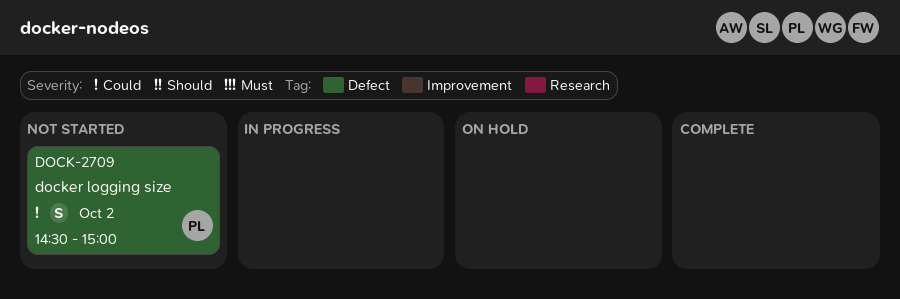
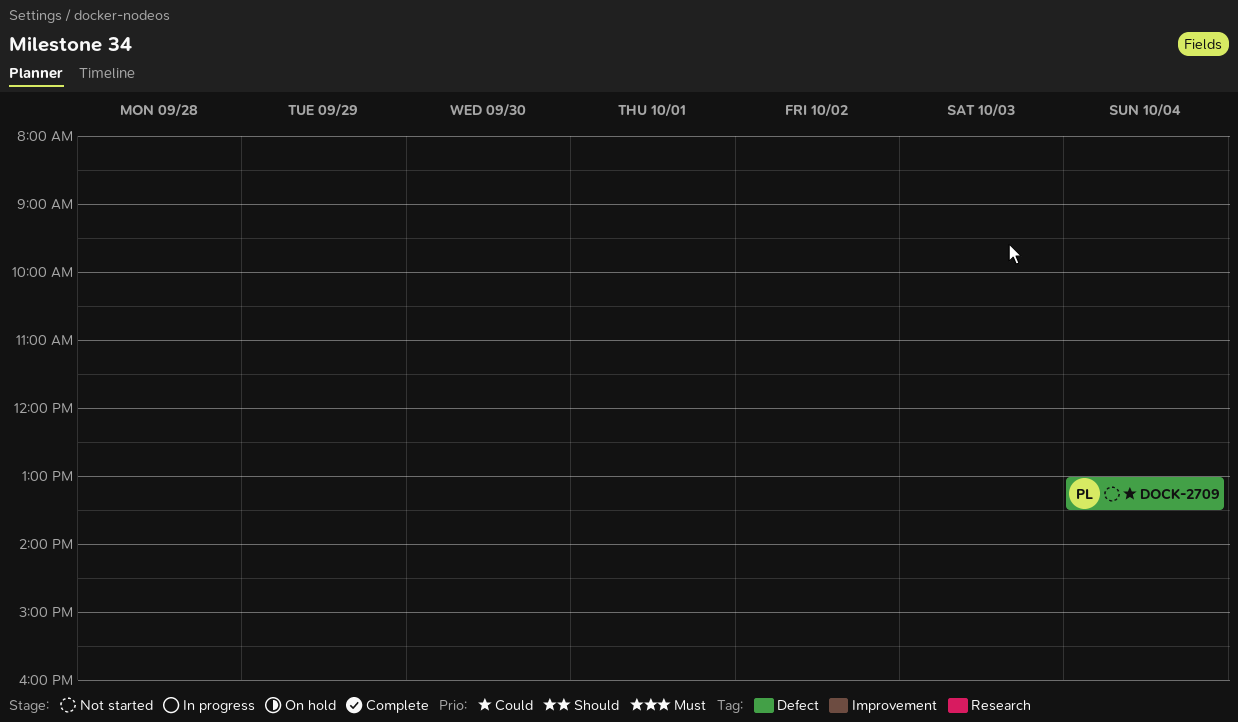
DOCK-2709, day: Oct 2 -> Oct 4
DOCK-2709, begins: 14:30 -> 13:00
DOCK-2709, ends: 15:00 -> 13:30

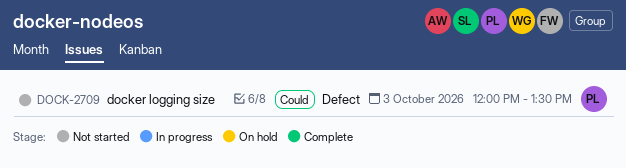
DOCK-2709, day: Oct 4 -> Oct 3
DOCK-2709, begins: 13:00 -> 12:00

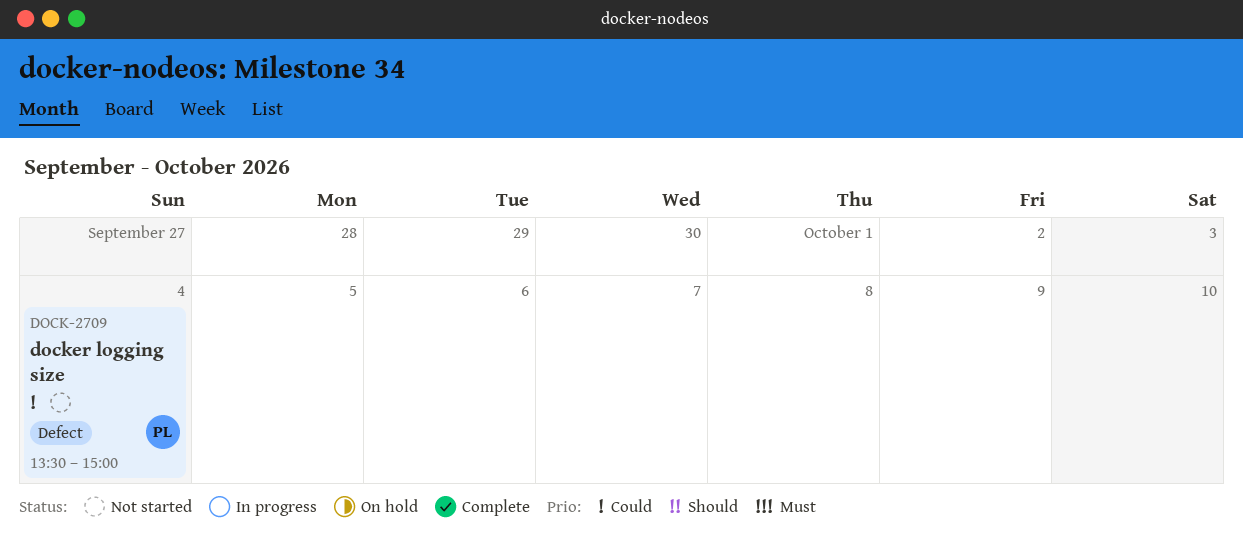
DOCK-2709, day: Oct 3 -> Oct 4
DOCK-2709, begins: 12:00 -> 13:30
DOCK-2709, ends: 13:30 -> 15:00

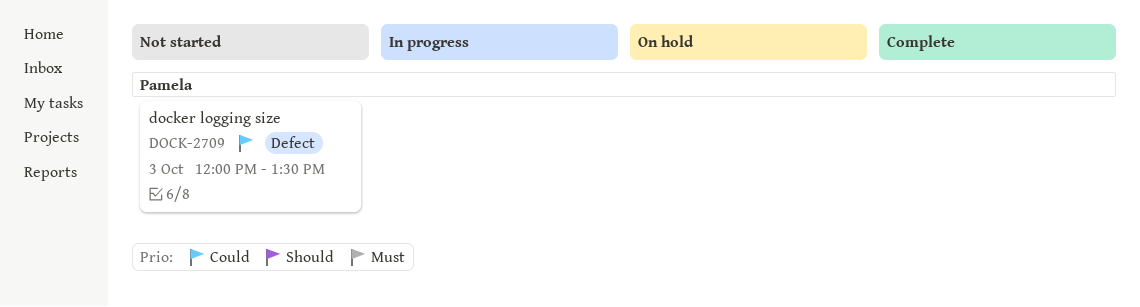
DOCK-2709, day: Oct 4 -> Oct 3
DOCK-2709, begins: 13:30 -> 12:00
DOCK-2709, ends: 15:00 -> 13:30

